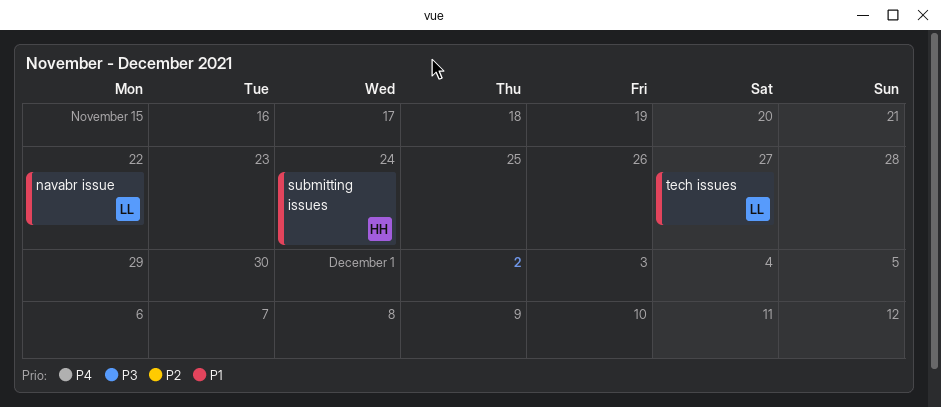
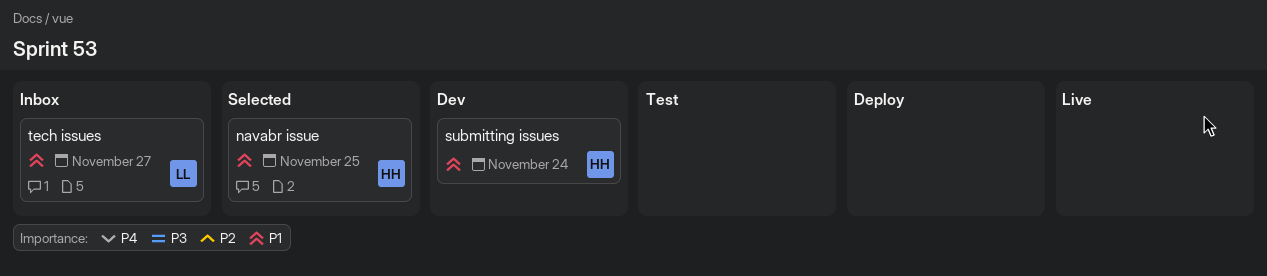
navabr issue, owner: LL -> HH
navabr issue, due: Nov 22 -> Nov 25

